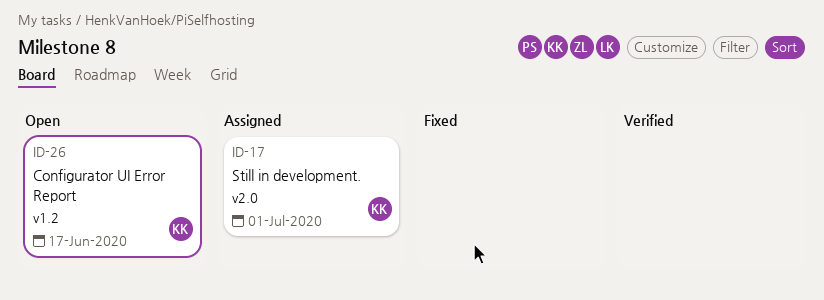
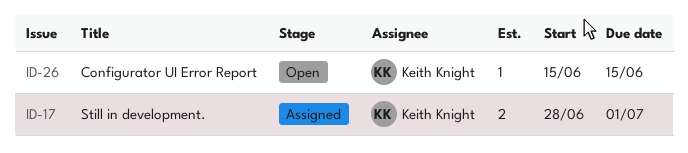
ID-26, due: Jun 17 -> Jun 15

